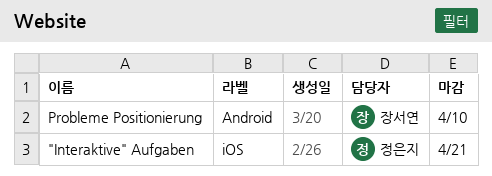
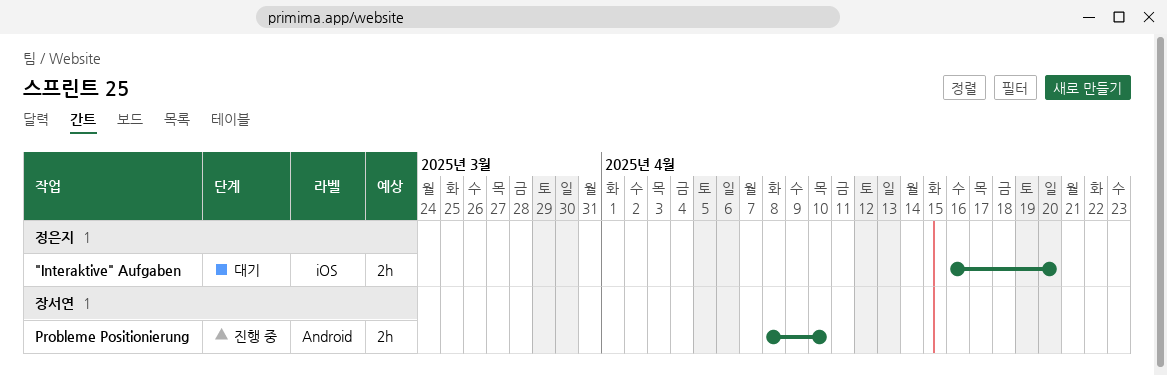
"Interaktive" Aufgaben, due: Apr 21 -> Apr 20

